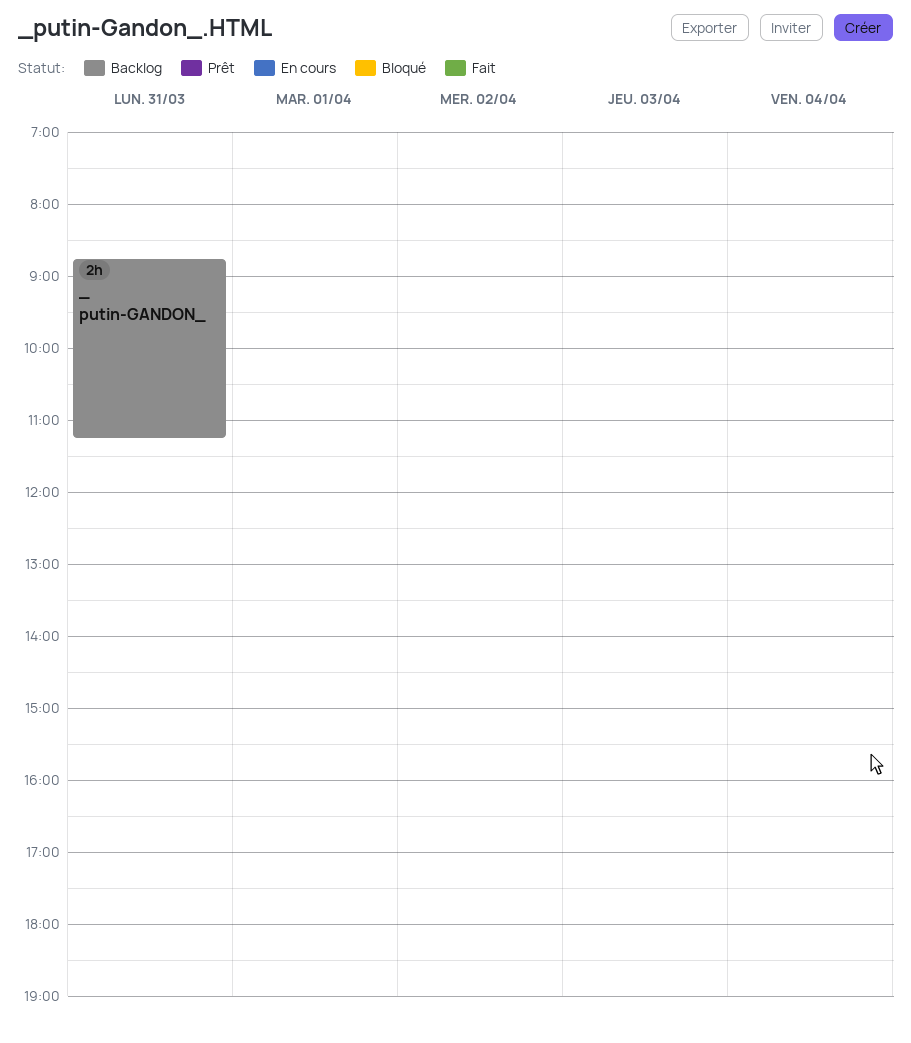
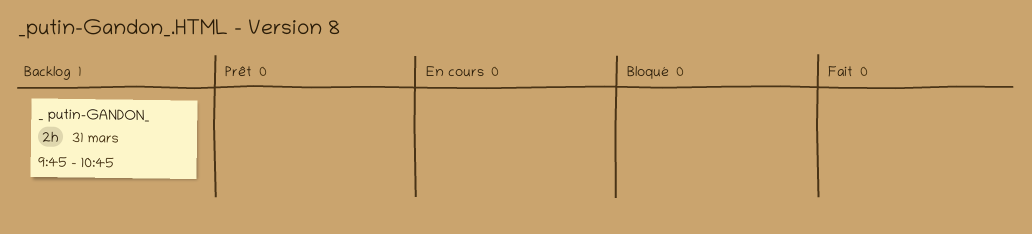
_ putin-GANDON_, begins: 08:45 -> 09:45
_ putin-GANDON_, ends: 11:15 -> 10:45

